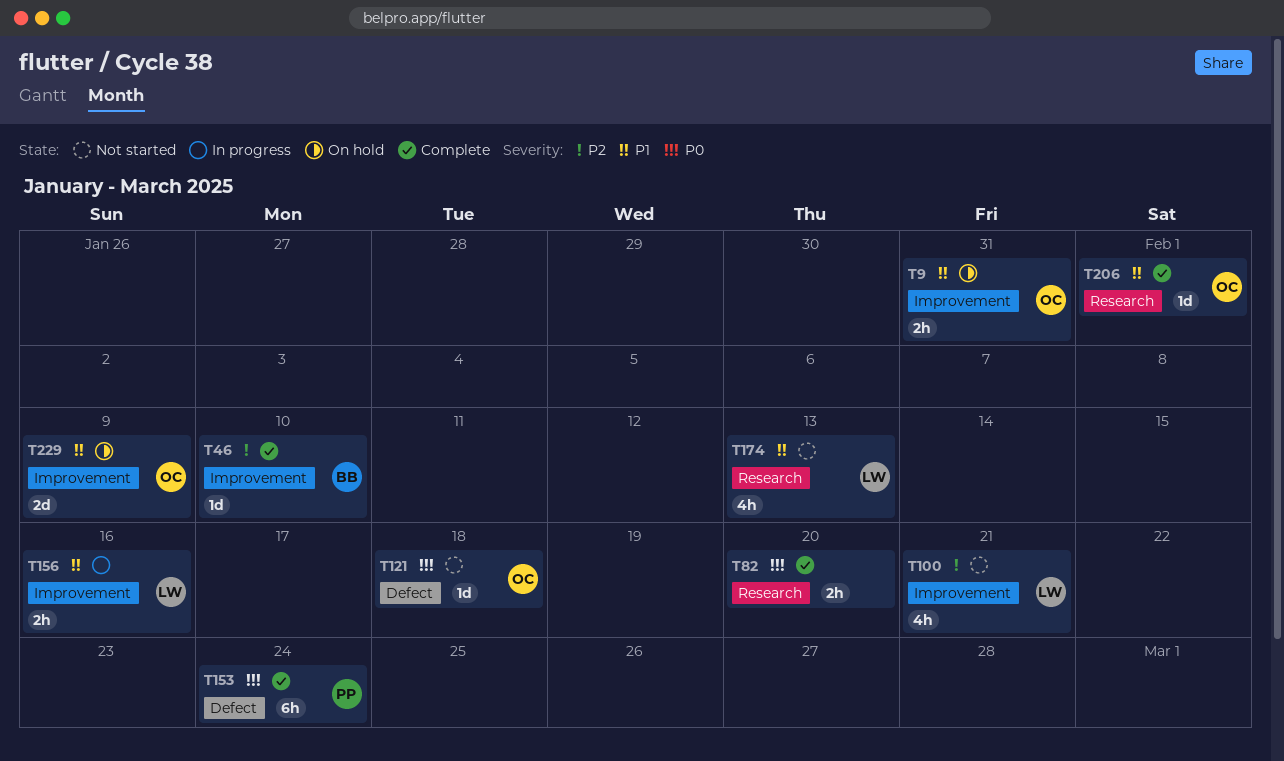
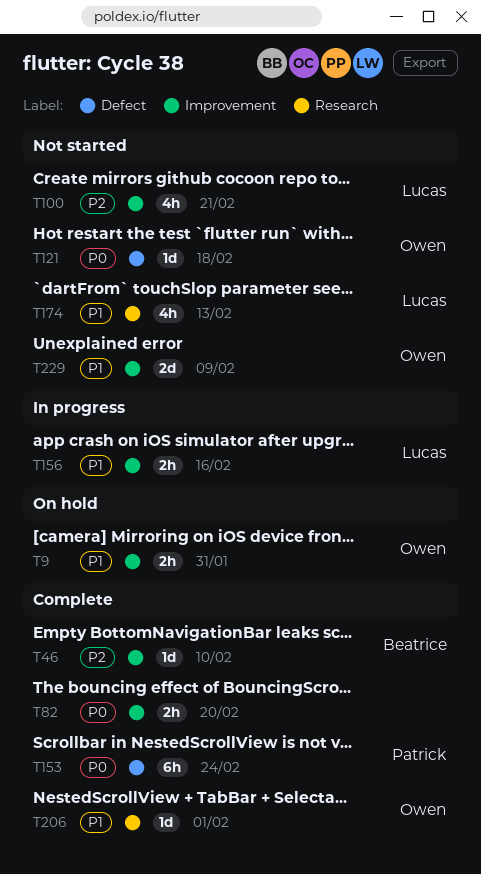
T82, label: Research -> Improvement
T229, status: On hold -> Not started

